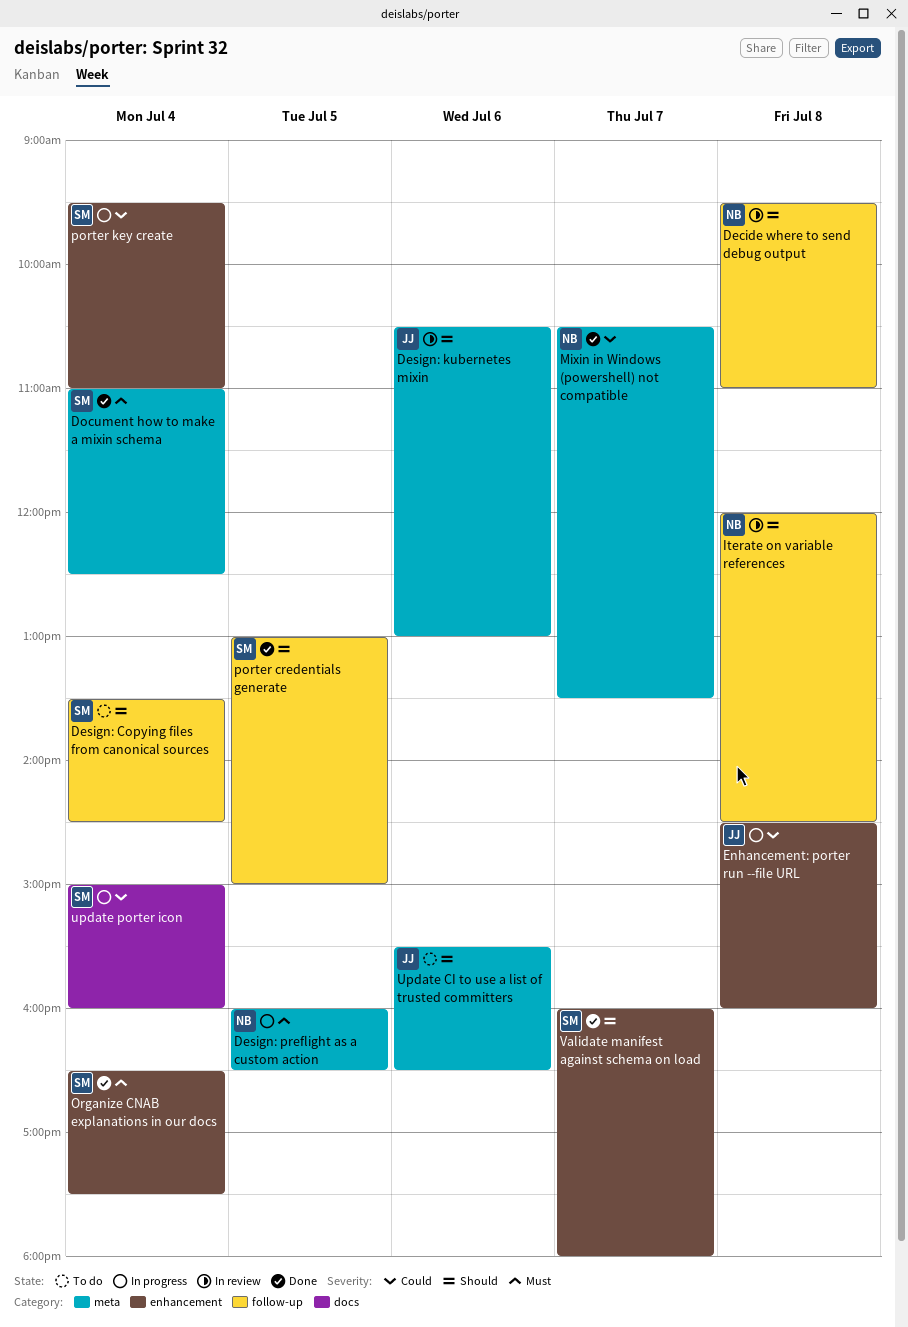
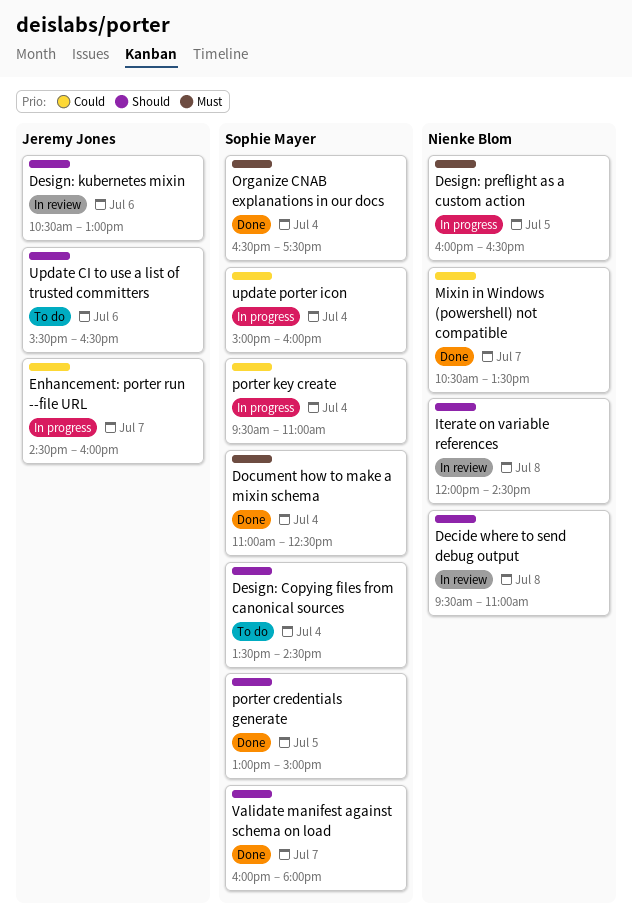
Enhancement: porter run --file URL, day: Jul 8 -> Jul 7

